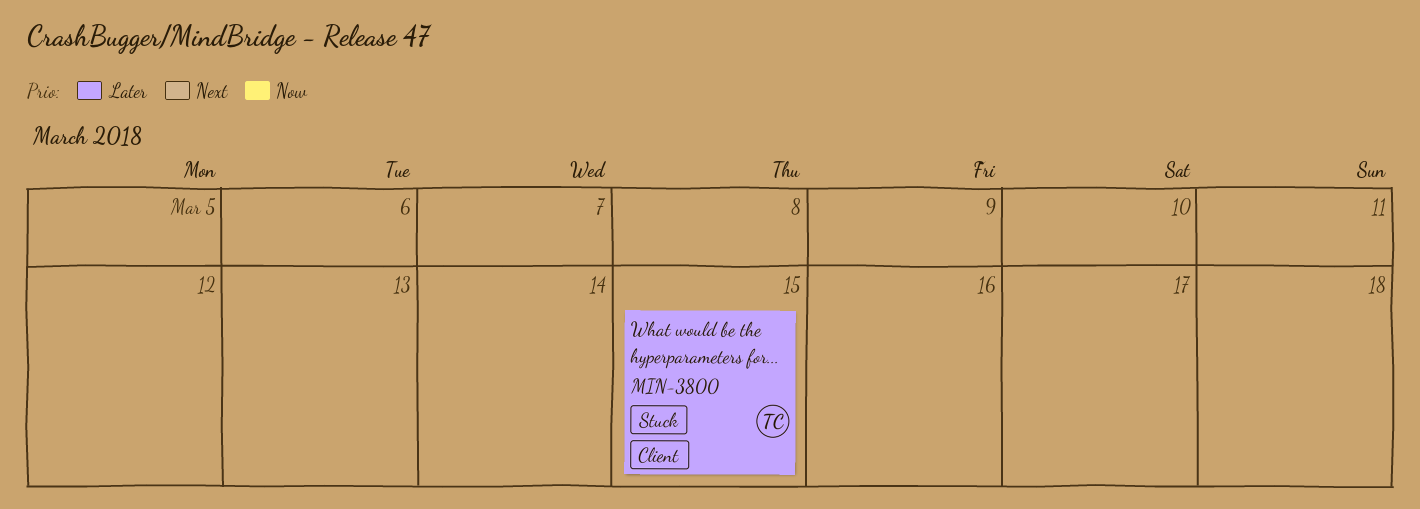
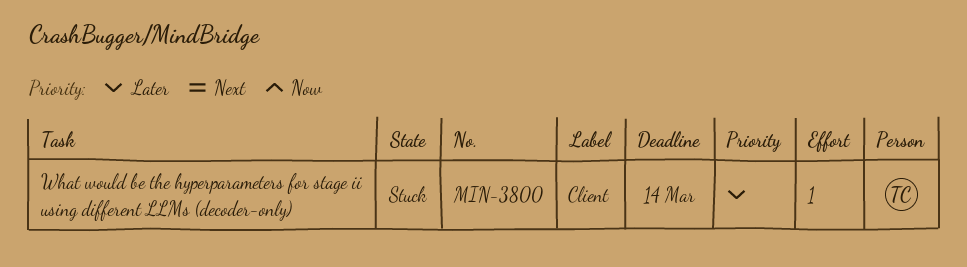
MIN-3800, due: Mar 15 -> Mar 14

